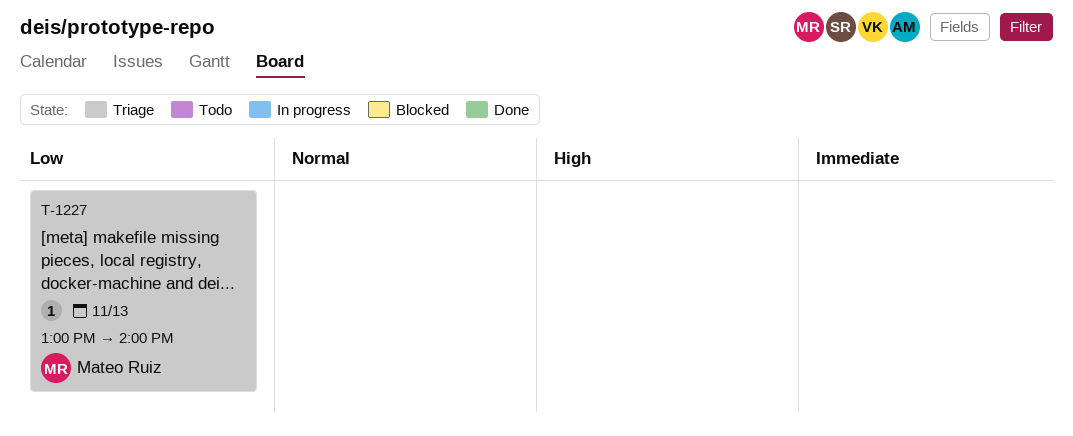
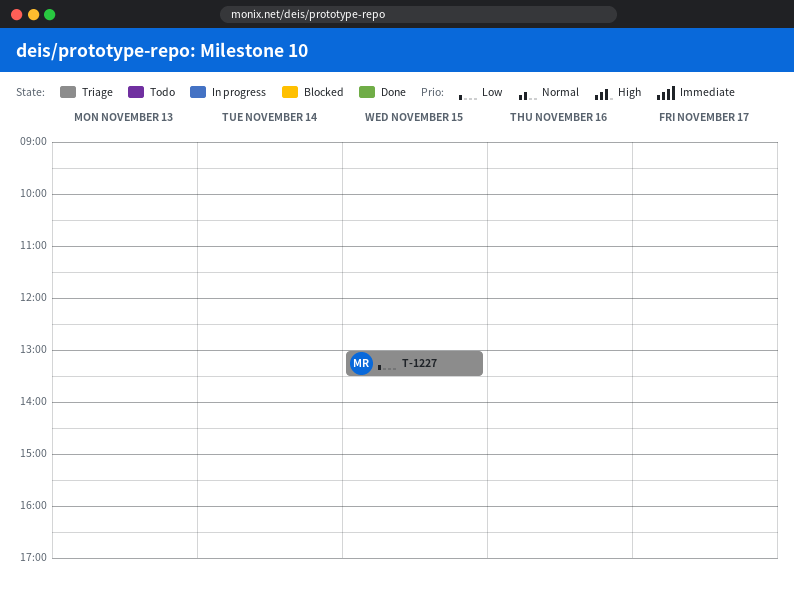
T-1227, day: Nov 13 -> Nov 15
T-1227, ends: 14:00 -> 13:30

